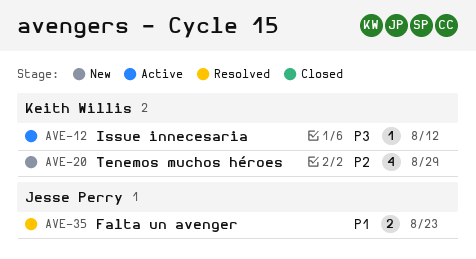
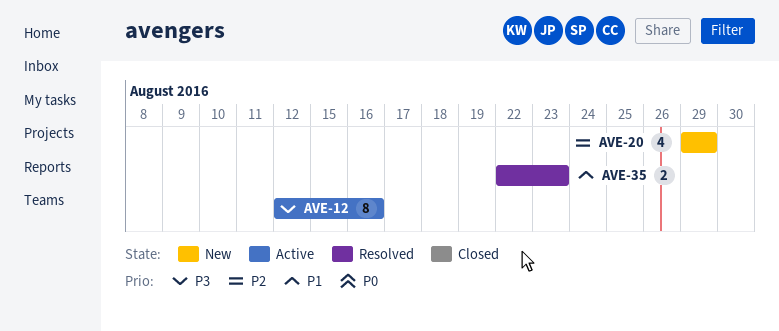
AVE-12, estimate: 1 -> 8
AVE-12, due: Aug 12 -> Aug 16

